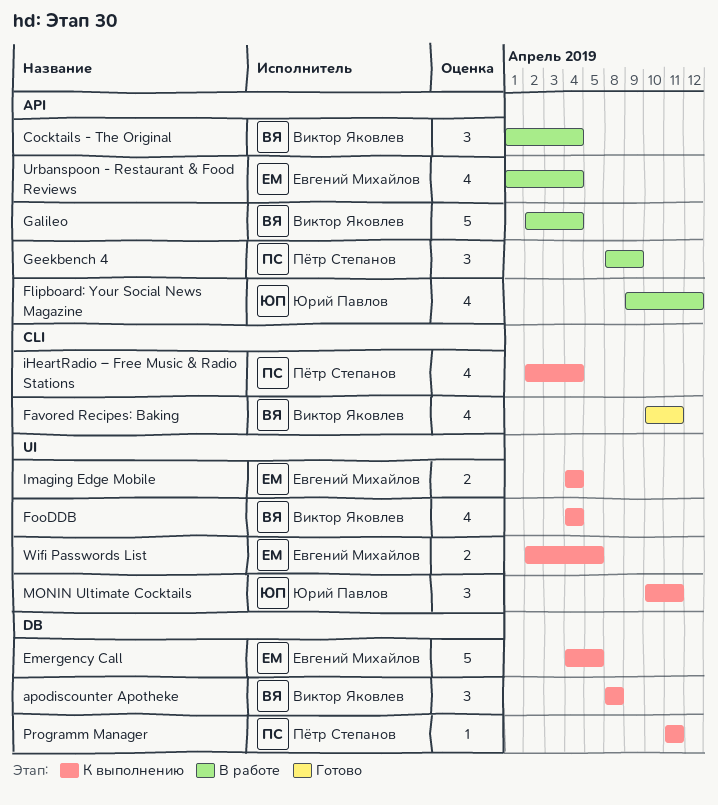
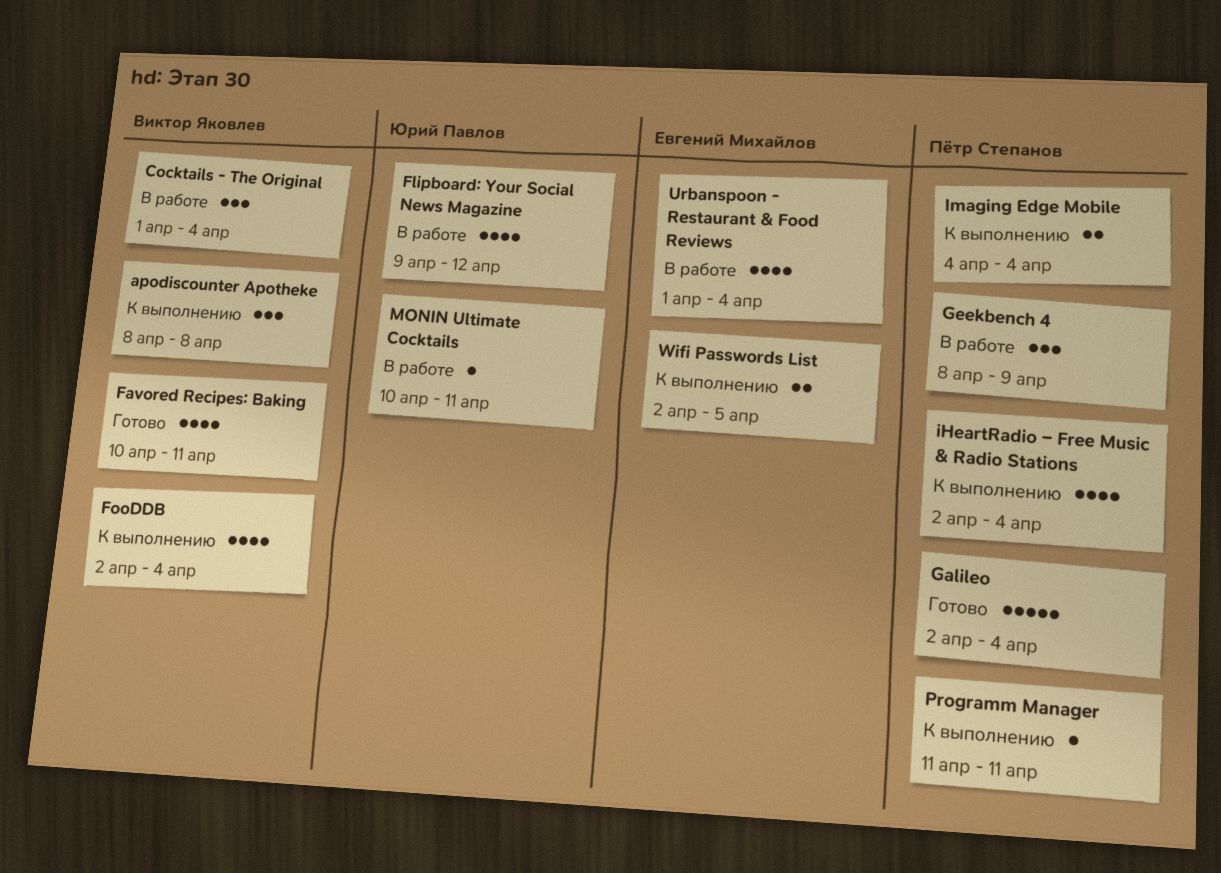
Emergency Call: present -> none
FooDDB, start: Apr 4 -> Apr 2
Galileo, status: В работе -> Готово
Galileo, owner: Виктор Яковлев -> Пётр Степанов
Imaging Edge Mobile, owner: Евгений Михайлов -> Пётр Степанов
MONIN Ultimate Cocktails, status: К выполнению -> В работе
MONIN Ultimate Cocktails, estimate: 3 -> 1

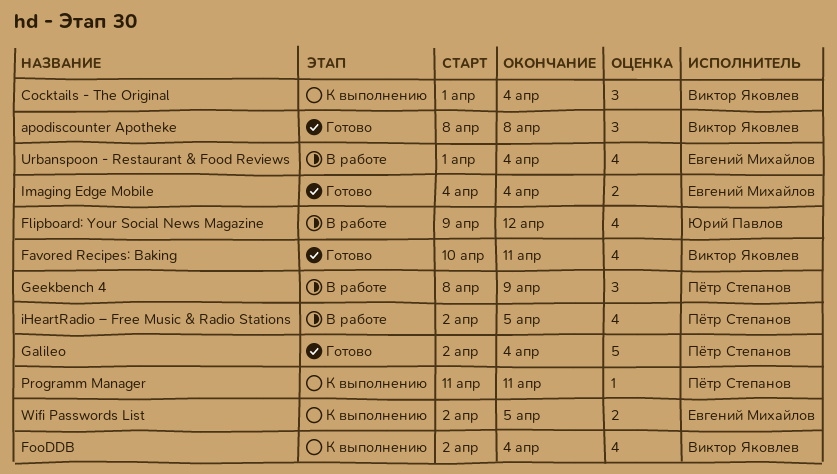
apodiscounter Apotheke, status: К выполнению -> Готово
Cocktails - The Original, status: В работе -> К выполнению
iHeartRadio – Free Music & Radio Stations, status: К выполнению -> В работе
iHeartRadio – Free Music & Radio Stations, due: Apr 4 -> Apr 5
Imaging Edge Mobile, status: К выполнению -> Готово
Imaging Edge Mobile, owner: Пётр Степанов -> Евгений Михайлов
MONIN Ultimate Cocktails: present -> none

